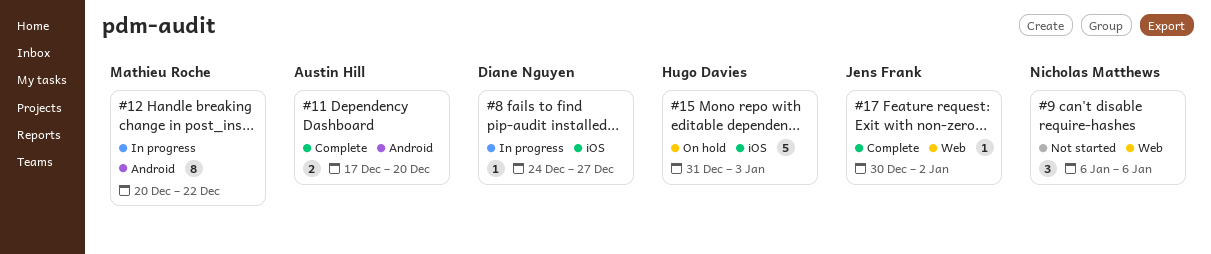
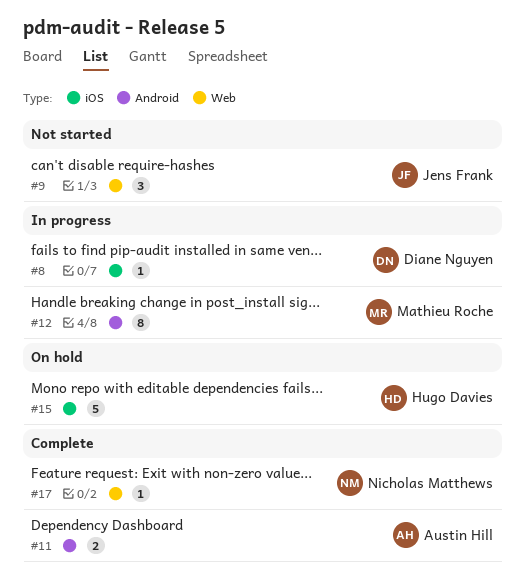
#9, owner: Nicholas Matthews -> Jens Frank
#17, owner: Jens Frank -> Nicholas Matthews

